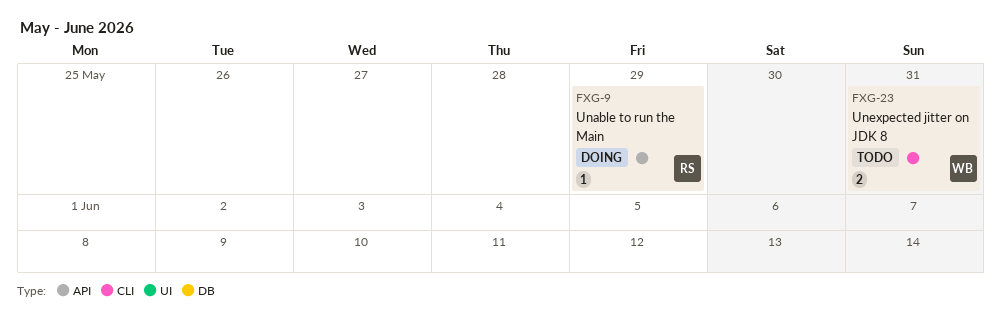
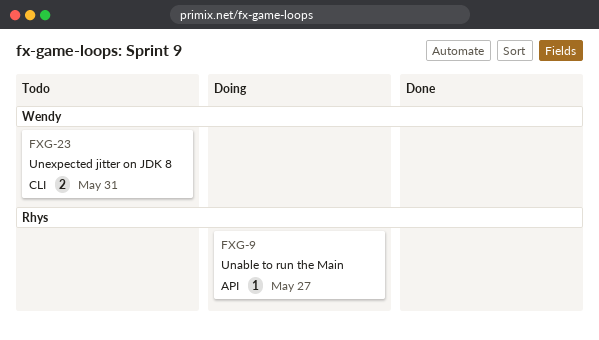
FXG-9, due: May 29 -> May 27

